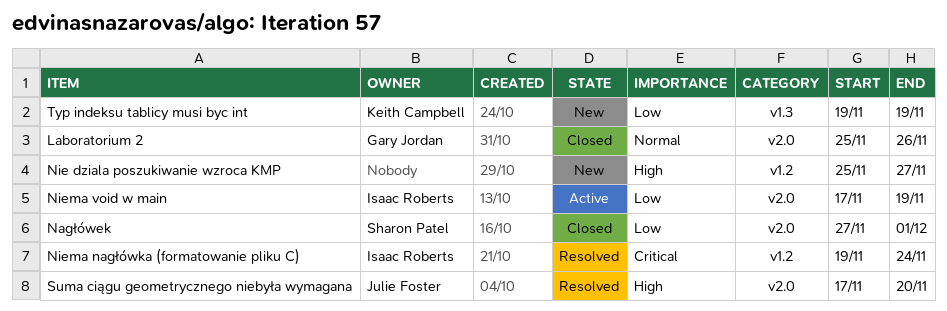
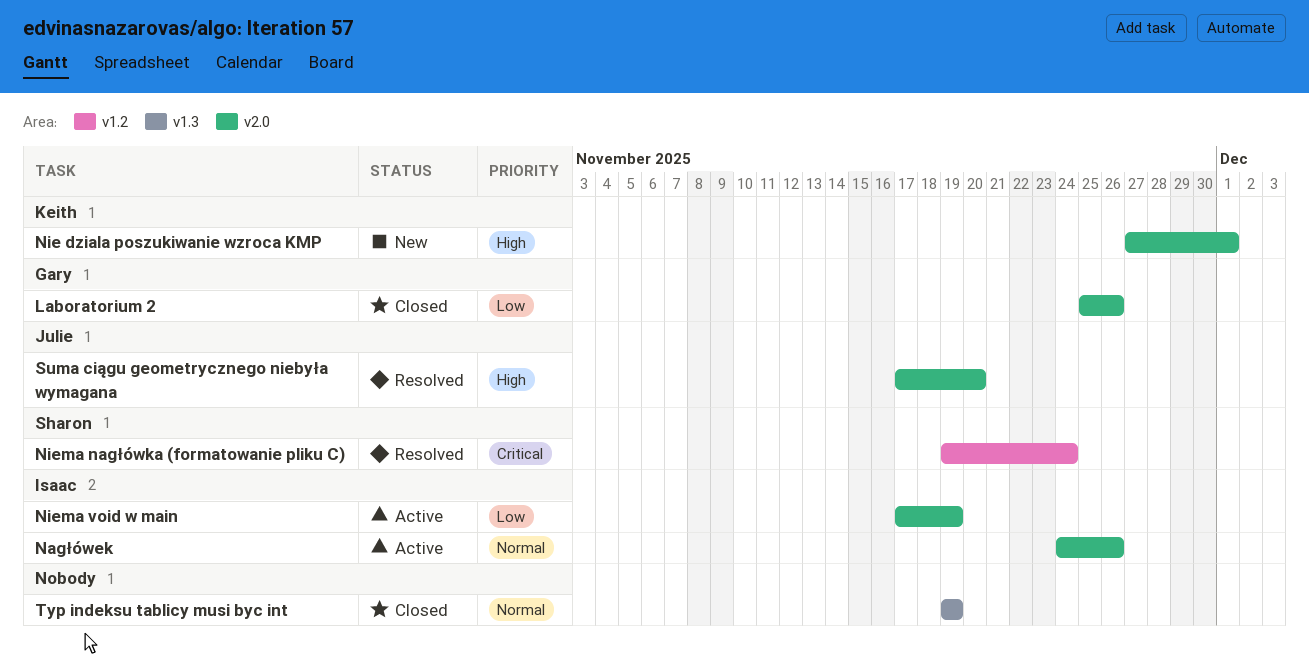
Laboratorium 2, priority: Normal -> Low
Nagłówek, status: Closed -> Active
Nagłówek, owner: Sharon Patel -> Isaac Roberts
Nagłówek, priority: Low -> Normal
Nagłówek, start: Nov 27 -> Nov 24
Nagłówek, due: Dec 1 -> Nov 26
Nie dziala poszukiwanie wzroca KMP, owner: none -> Keith Campbell
Nie dziala poszukiwanie wzroca KMP, label: v1.2 -> v2.0
Nie dziala poszukiwanie wzroca KMP, start: Nov 25 -> Nov 27
Nie dziala poszukiwanie wzroca KMP, due: Nov 27 -> Dec 1
Niema nagłówka (formatowanie pliku C), owner: Isaac Roberts -> Sharon Patel
Typ indeksu tablicy musi byc int, status: New -> Closed
Typ indeksu tablicy musi byc int, owner: Keith Campbell -> none
Typ indeksu tablicy musi byc int, priority: Low -> Normal

